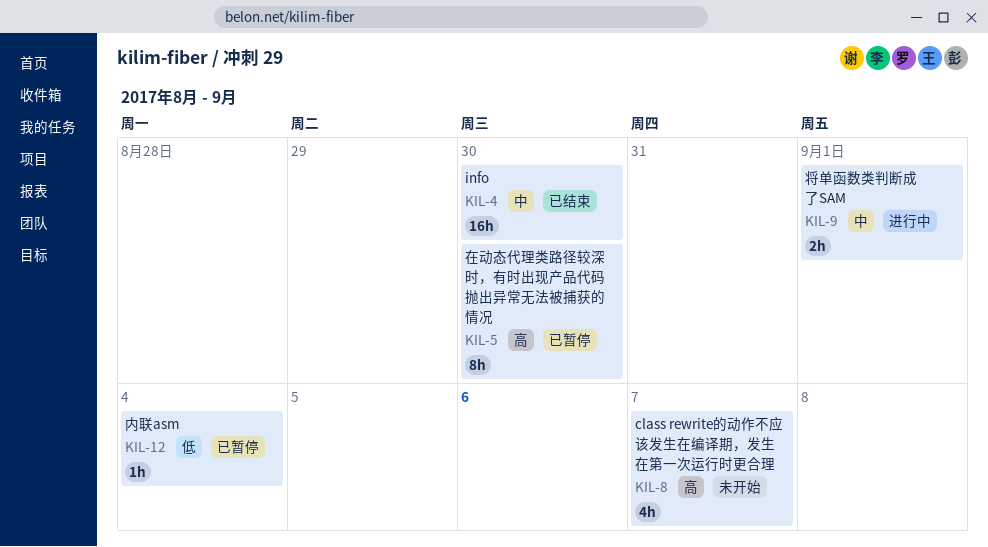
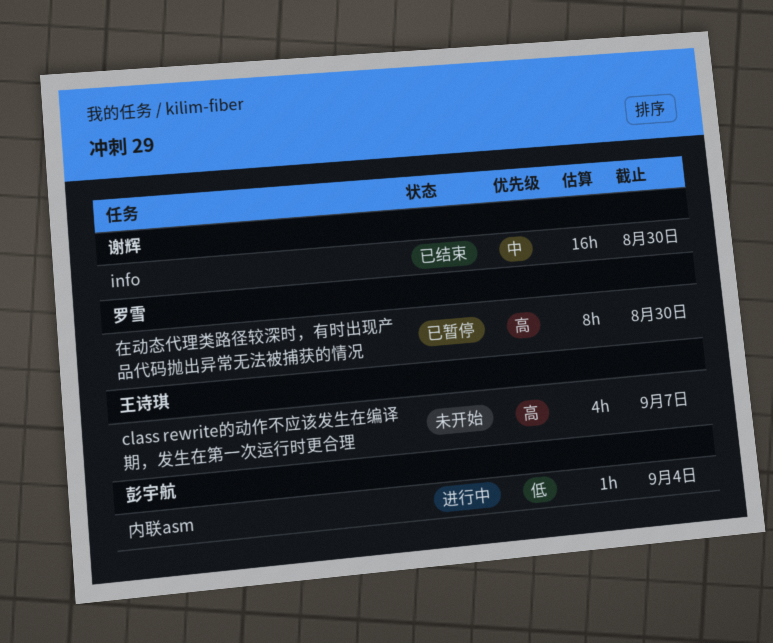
内联asm, status: 已暂停 -> 进行中
将单函数类判断成了SAM: present -> none

